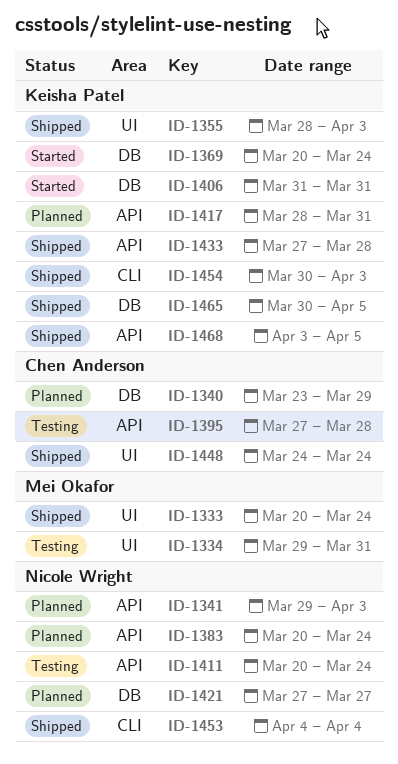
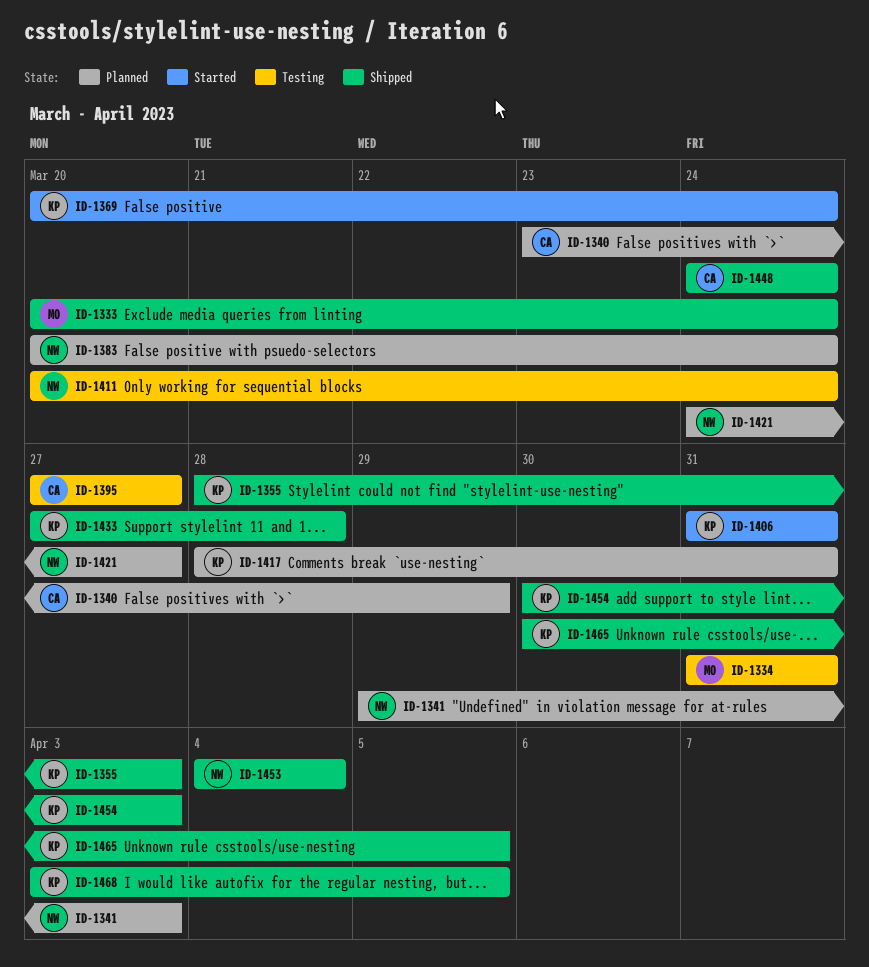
ID-1334, start: Mar 29 -> Mar 31
ID-1395, due: Mar 28 -> Mar 27
ID-1421, start: Mar 27 -> Mar 24

